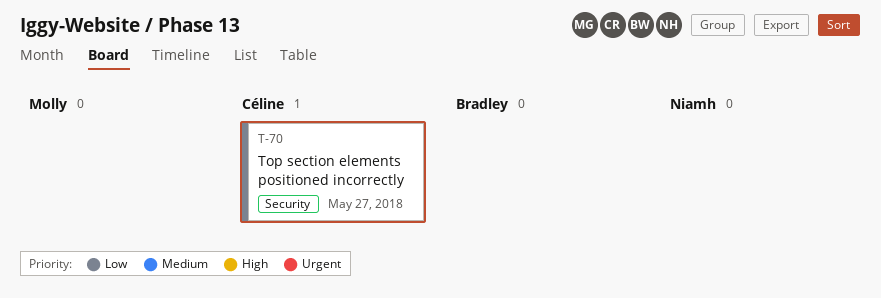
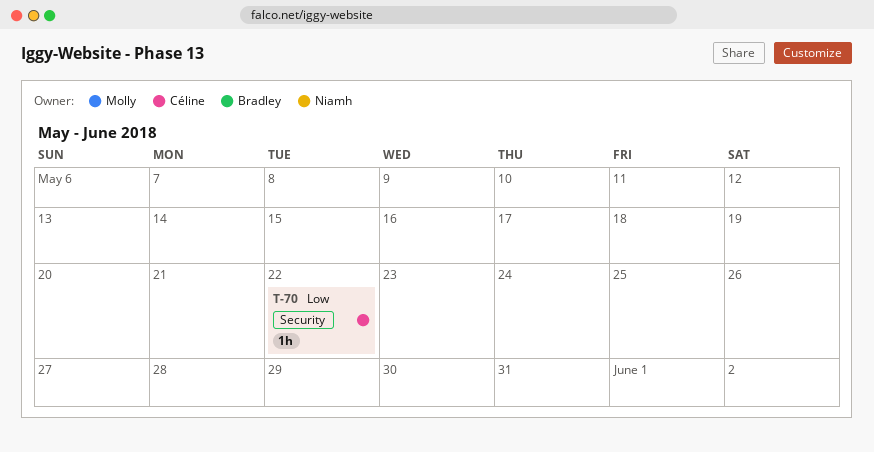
T-70, due: May 27 -> May 22

